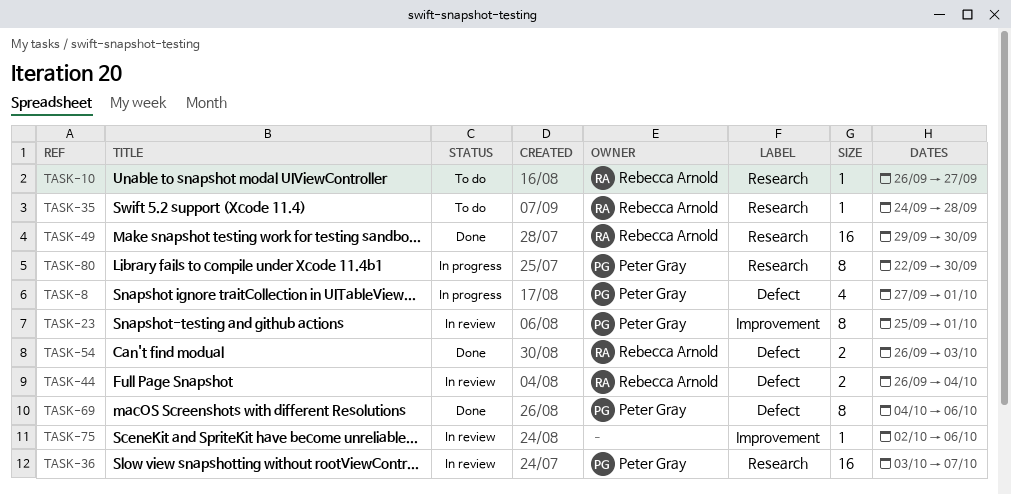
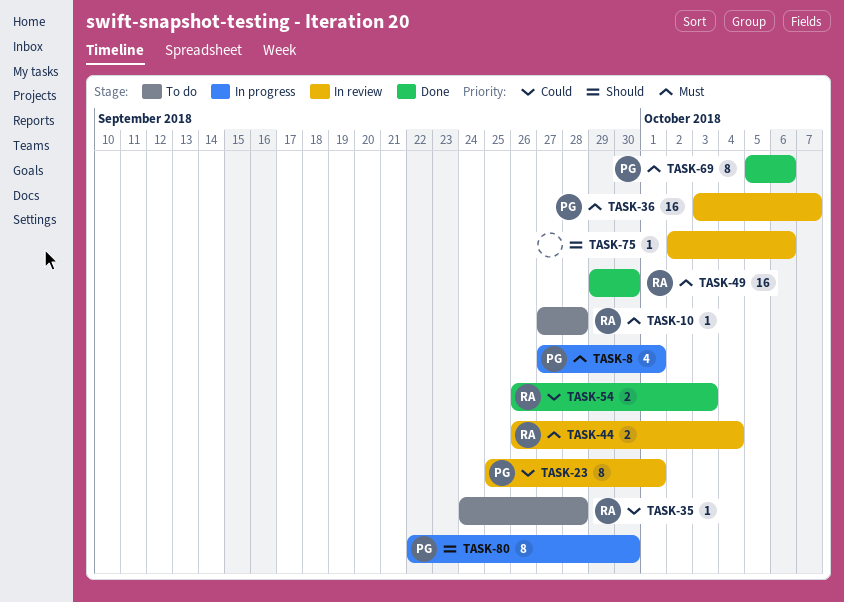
TASK-10, start: Sep 26 -> Sep 27
TASK-10, due: Sep 27 -> Sep 28
TASK-69, start: Oct 4 -> Oct 5

